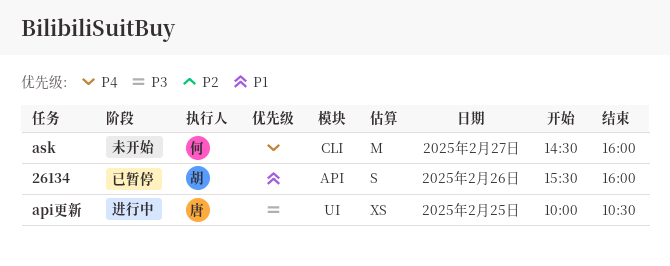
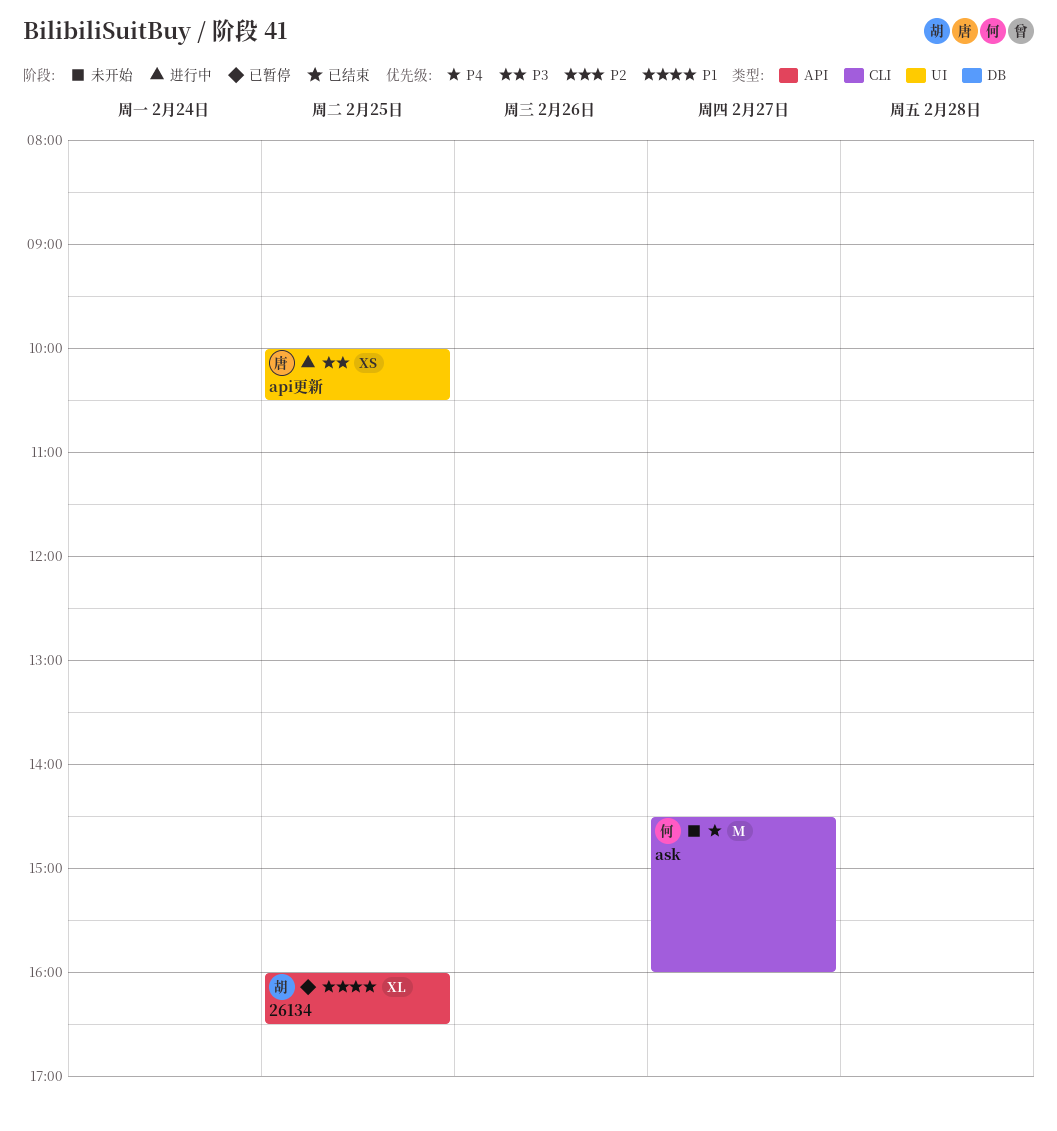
26134, estimate: S -> XL
26134, day: Feb 26 -> Feb 25
26134, begins: 15:30 -> 16:00
26134, ends: 16:00 -> 16:30

